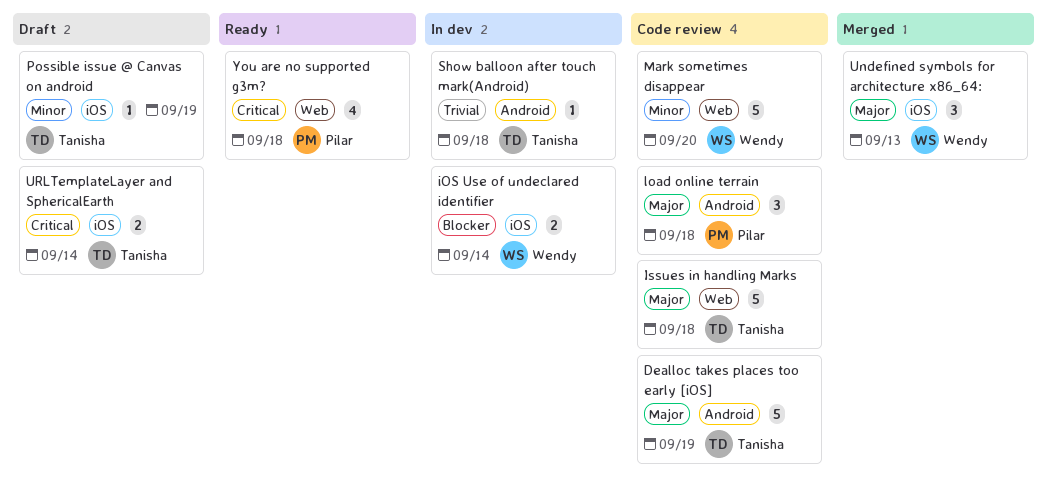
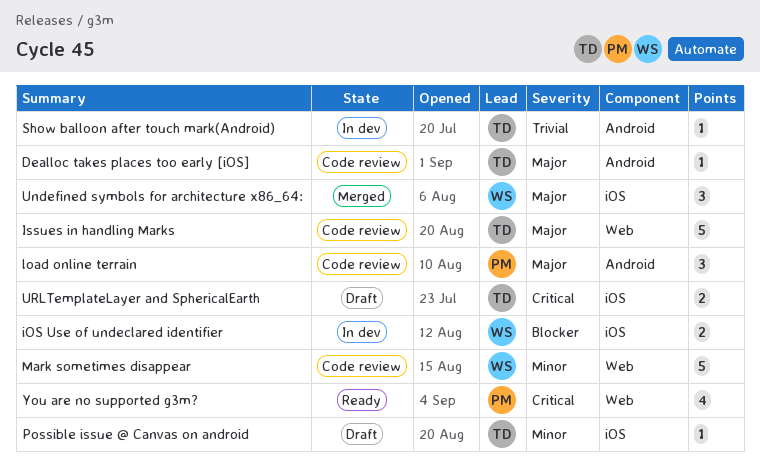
Dealloc takes places too early [iOS], estimate: 5 -> 1

